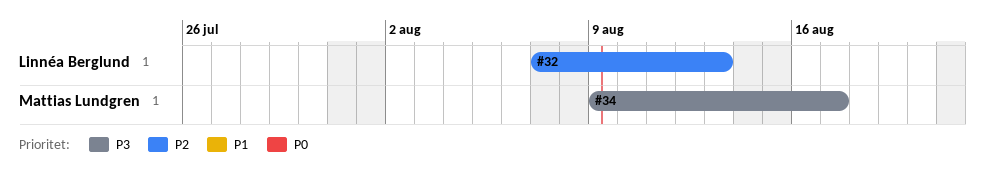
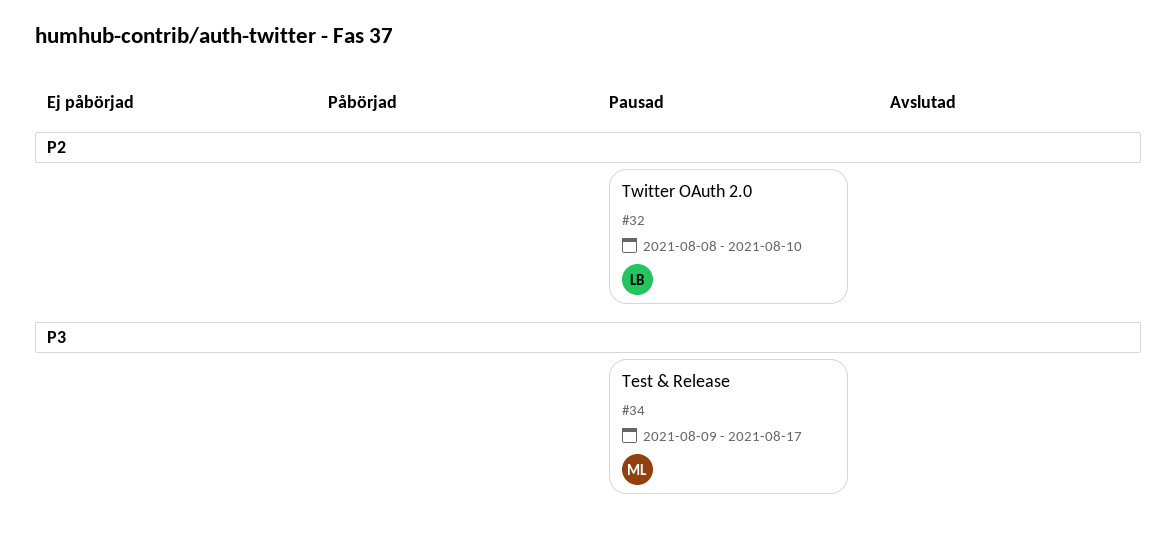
#32, start: Aug 7 -> Aug 8
#32, due: Aug 13 -> Aug 10

